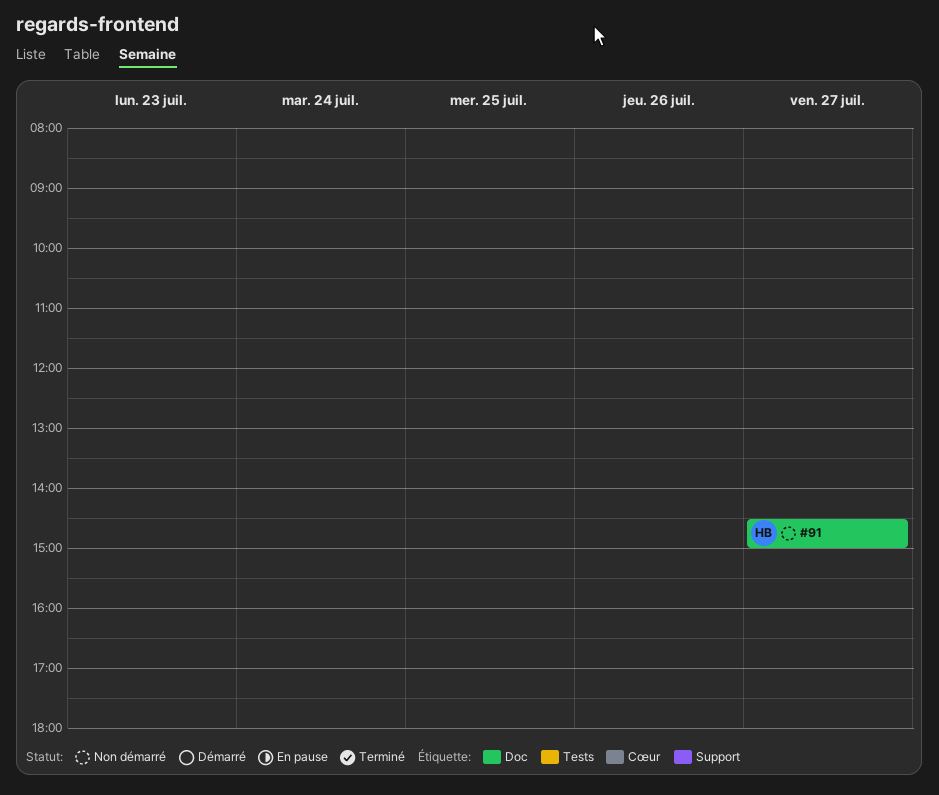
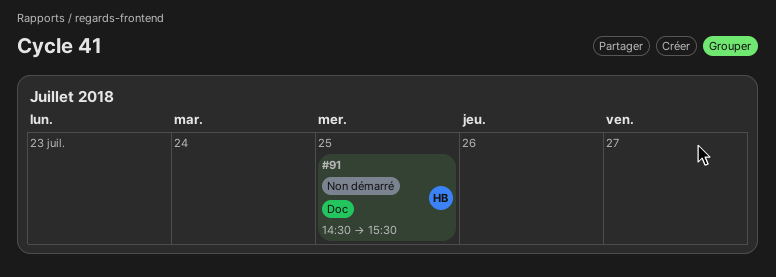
#91, day: Jul 27 -> Jul 25
#91, ends: 15:00 -> 15:30

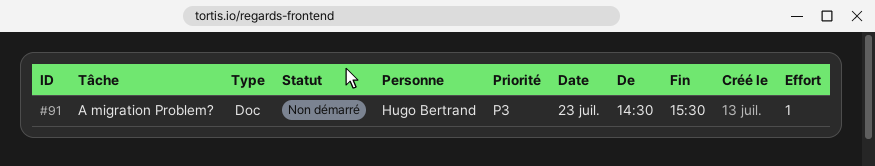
#91, day: Jul 25 -> Jul 23

